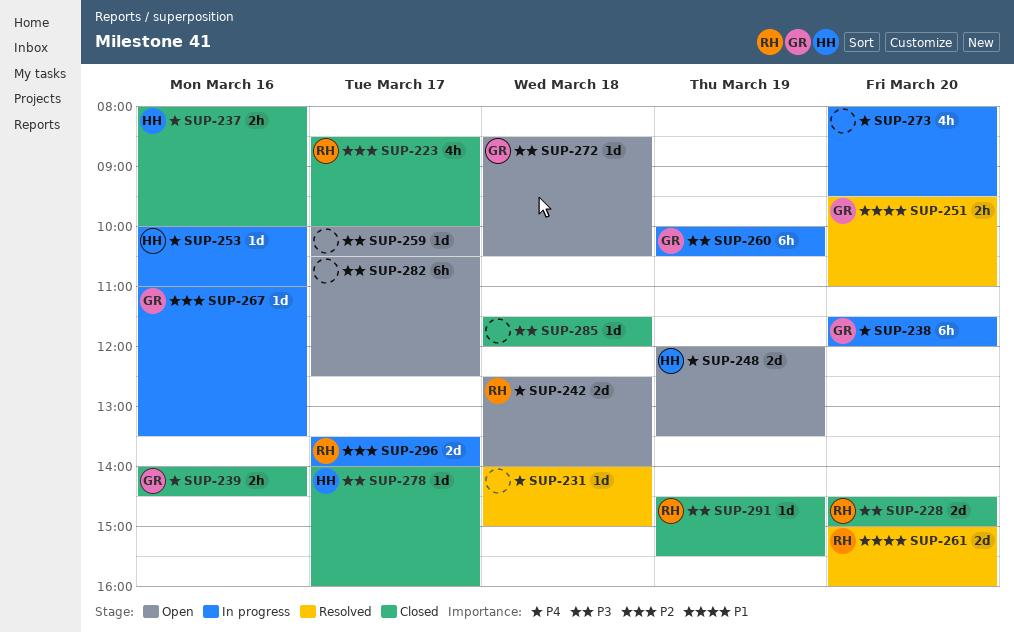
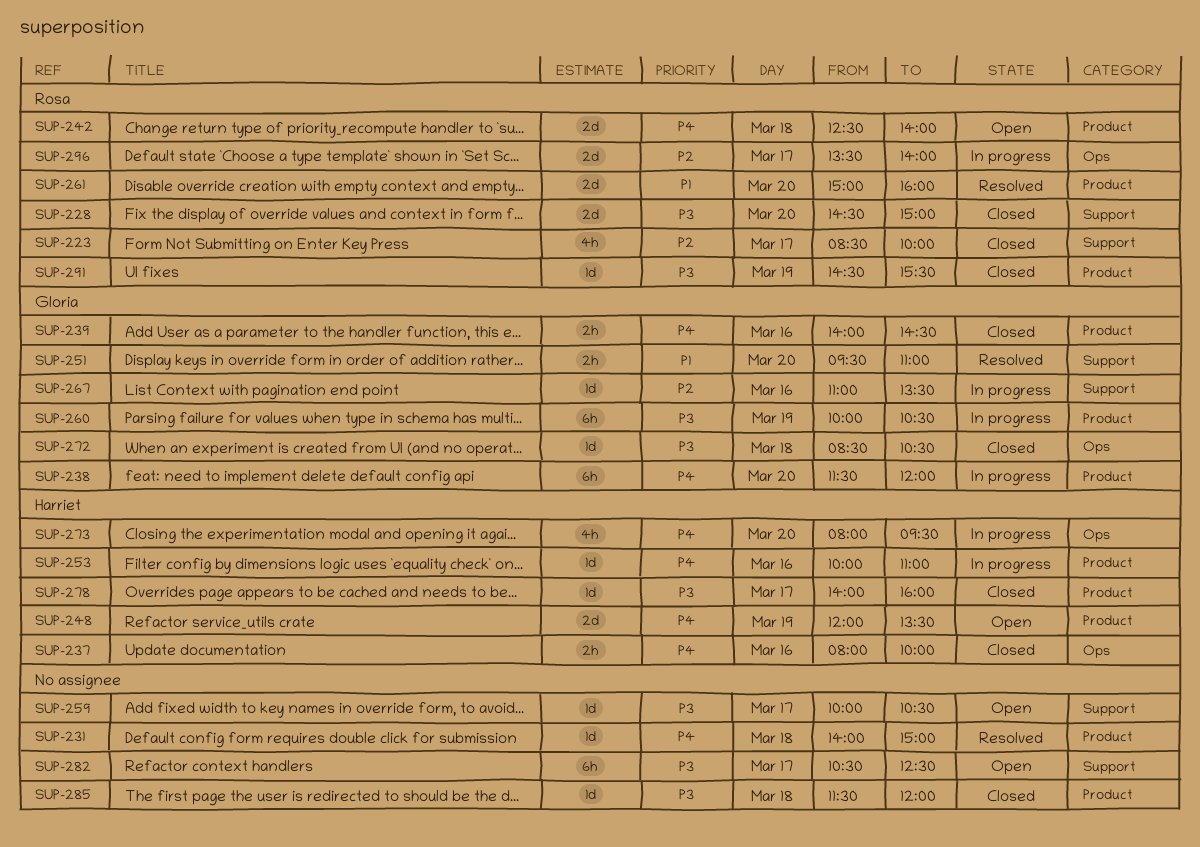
SUP-272, status: Open -> Closed
SUP-273, owner: none -> Harriet

